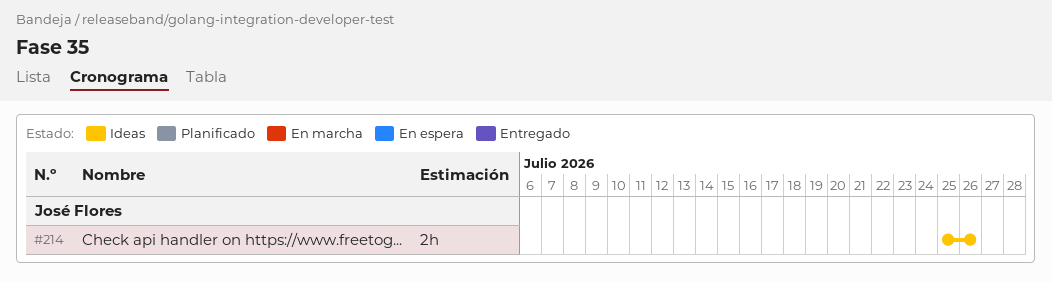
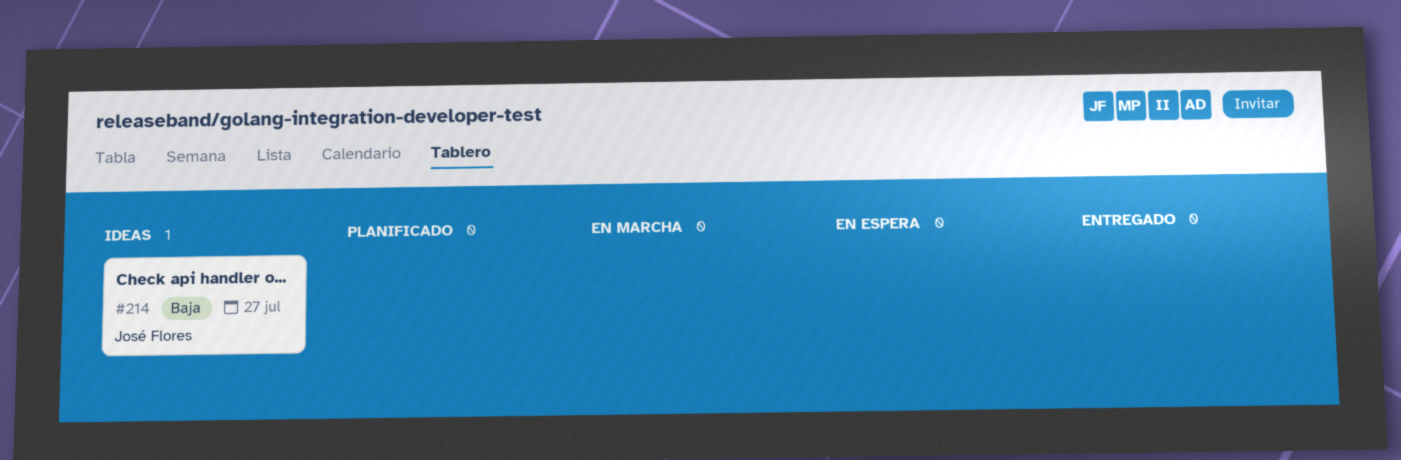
#214, due: Jul 26 -> Jul 27

